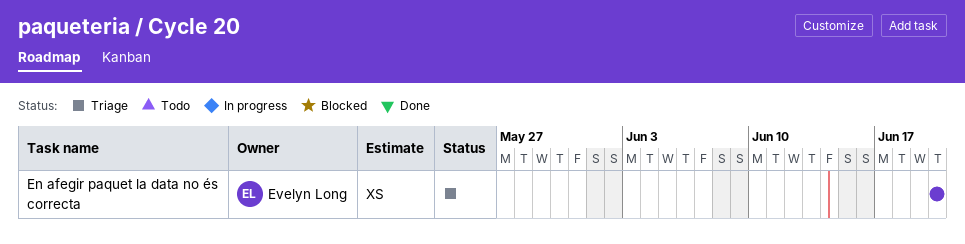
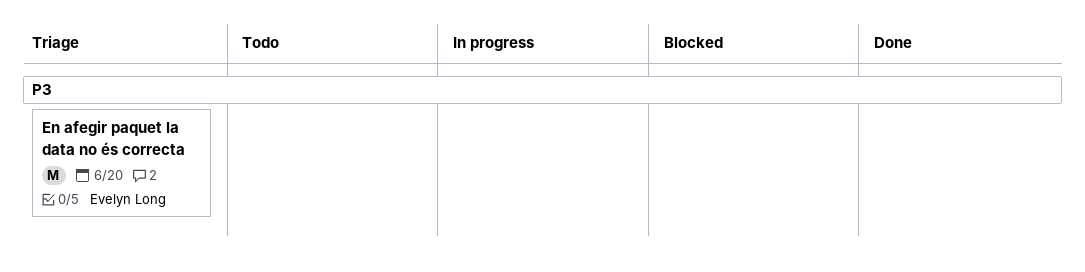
En afegir paquet la data no és correcta, estimate: XS -> M

